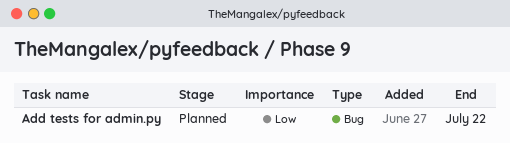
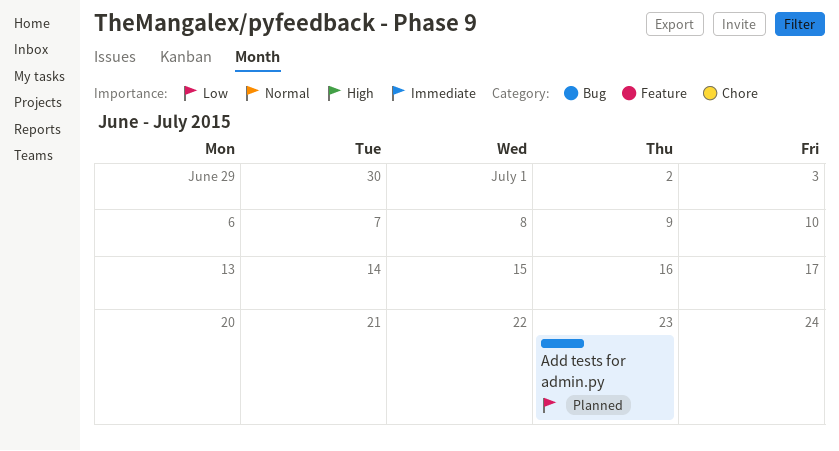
Add tests for admin.py, due: Jul 22 -> Jul 23

